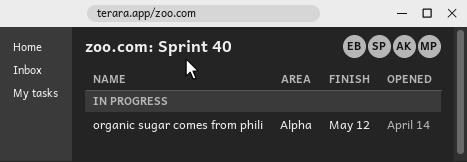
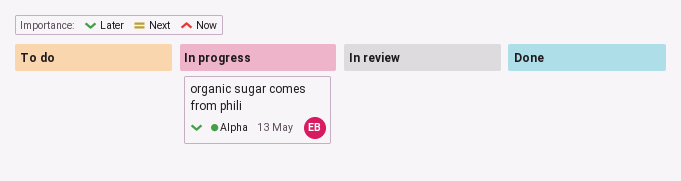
organic sugar comes from phili, due: May 12 -> May 13

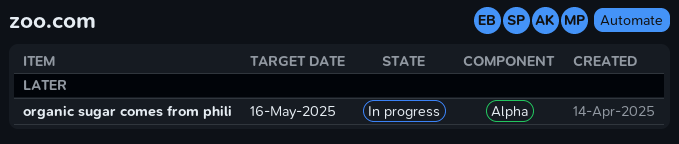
organic sugar comes from phili, due: May 13 -> May 16

